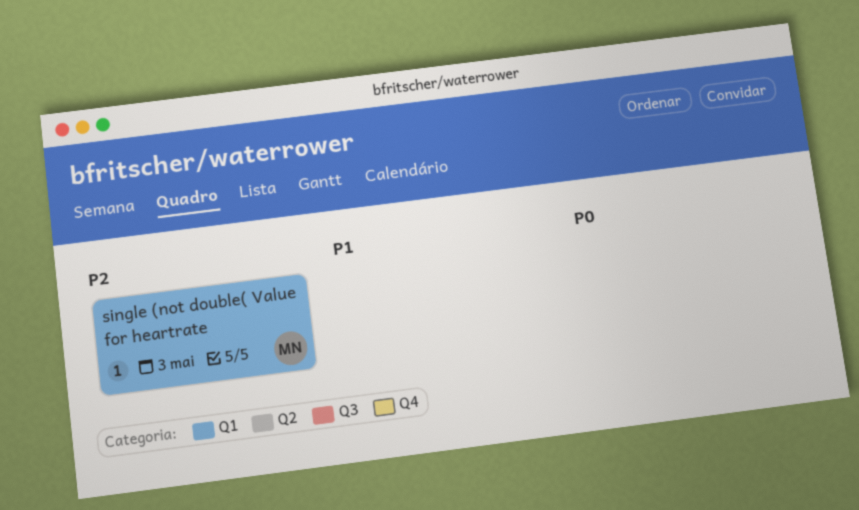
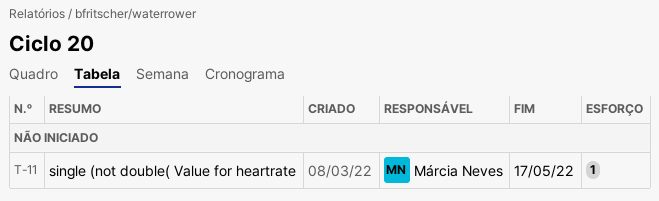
single (not double( Value for heartrate, due: May 3 -> May 17

